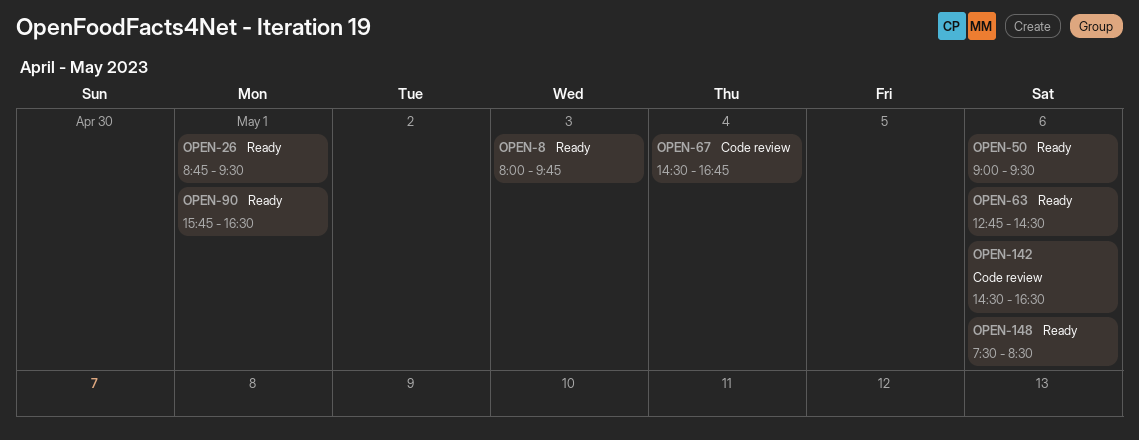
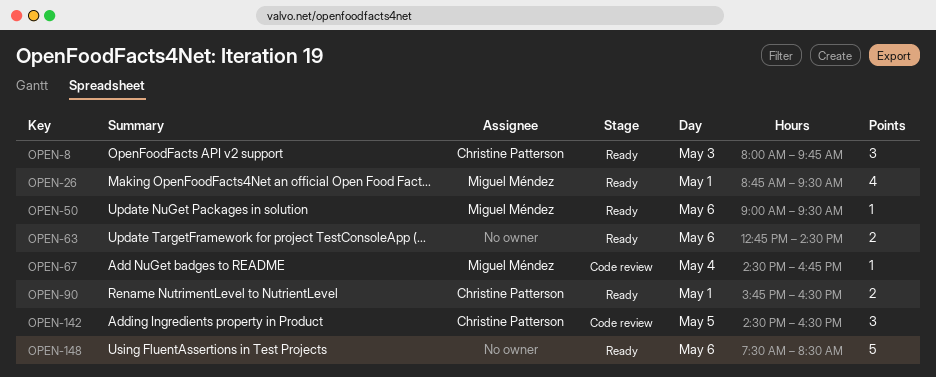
OPEN-142, day: May 6 -> May 5

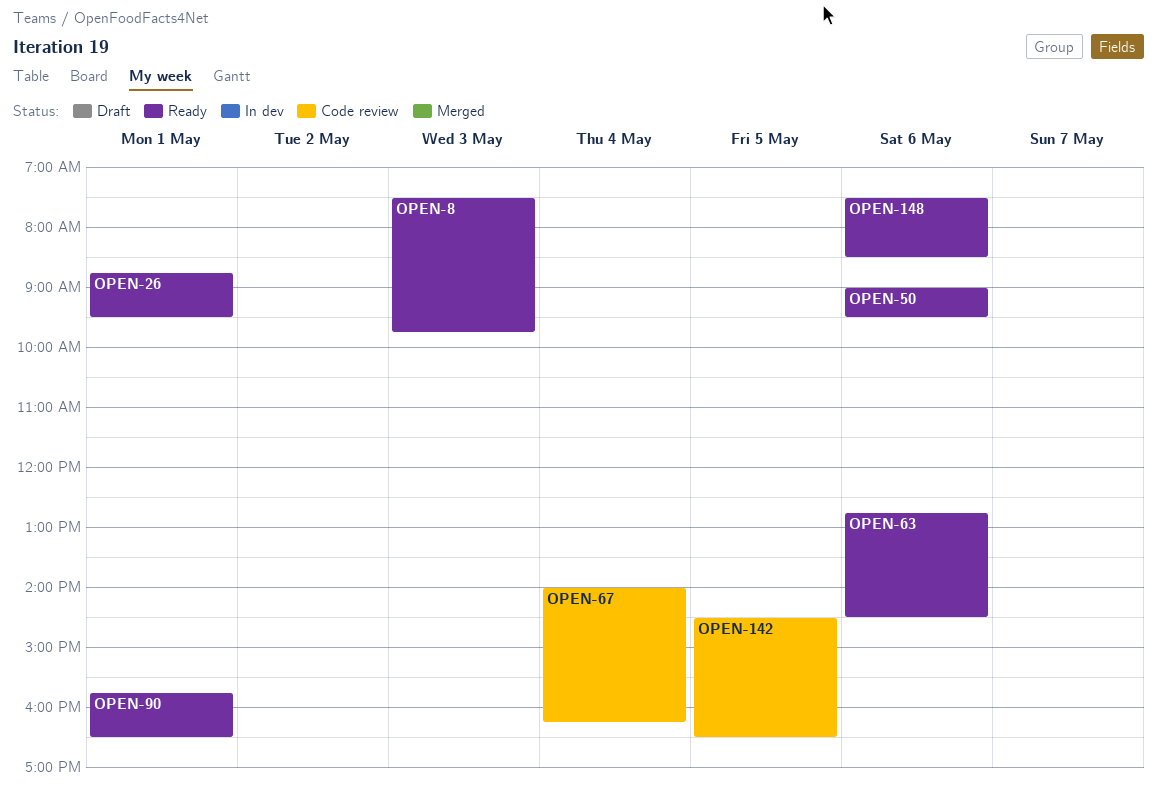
OPEN-8, begins: 08:00 -> 07:30
OPEN-67, begins: 14:30 -> 14:00
OPEN-67, ends: 16:45 -> 16:15

